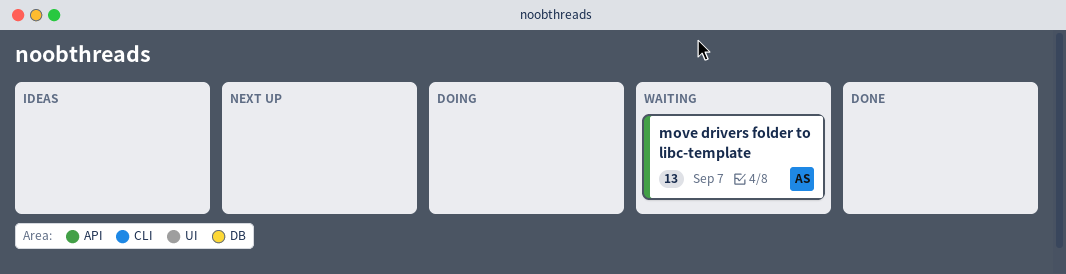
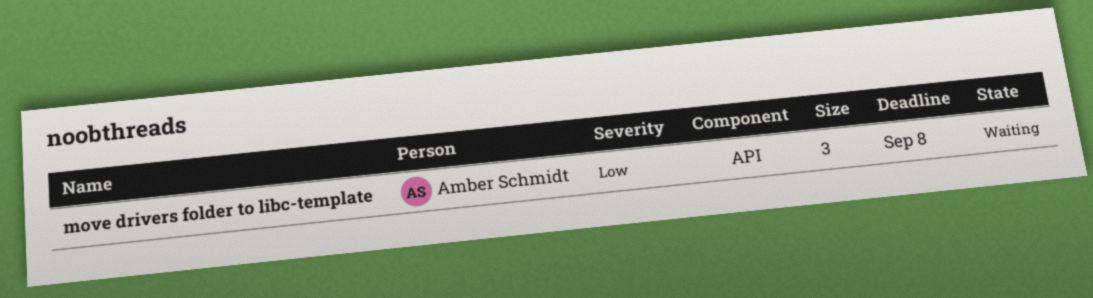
move drivers folder to libc-template, estimate: 13 -> 3
move drivers folder to libc-template, due: Sep 7 -> Sep 8

